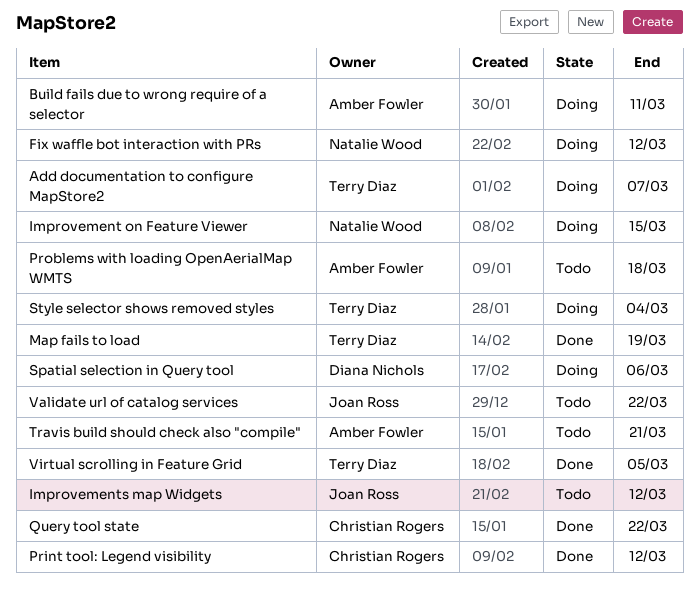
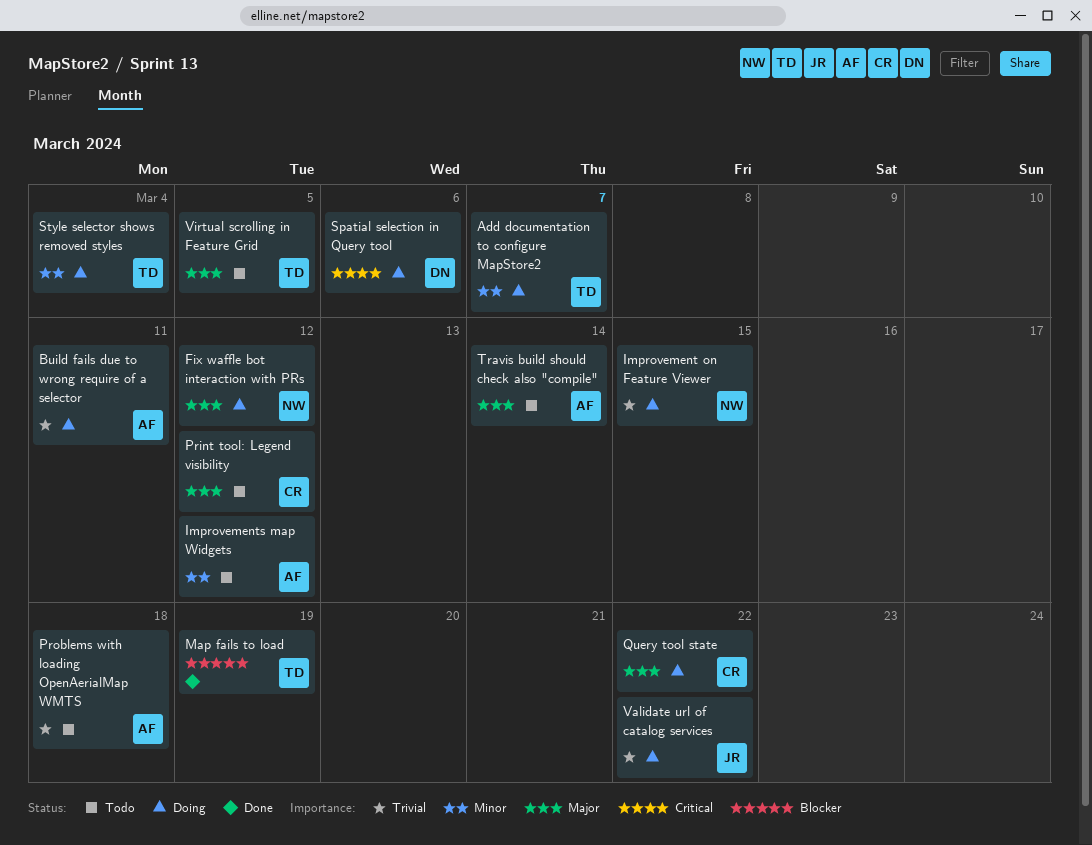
Improvements map Widgets, owner: Joan Ross -> Amber Fowler
Print tool: Legend visibility, status: Done -> Todo
Query tool state, status: Done -> Doing
Travis build should check also "compile", due: Mar 21 -> Mar 14
Validate url of catalog services, status: Todo -> Doing
Virtual scrolling in Feature Grid, status: Done -> Todo

